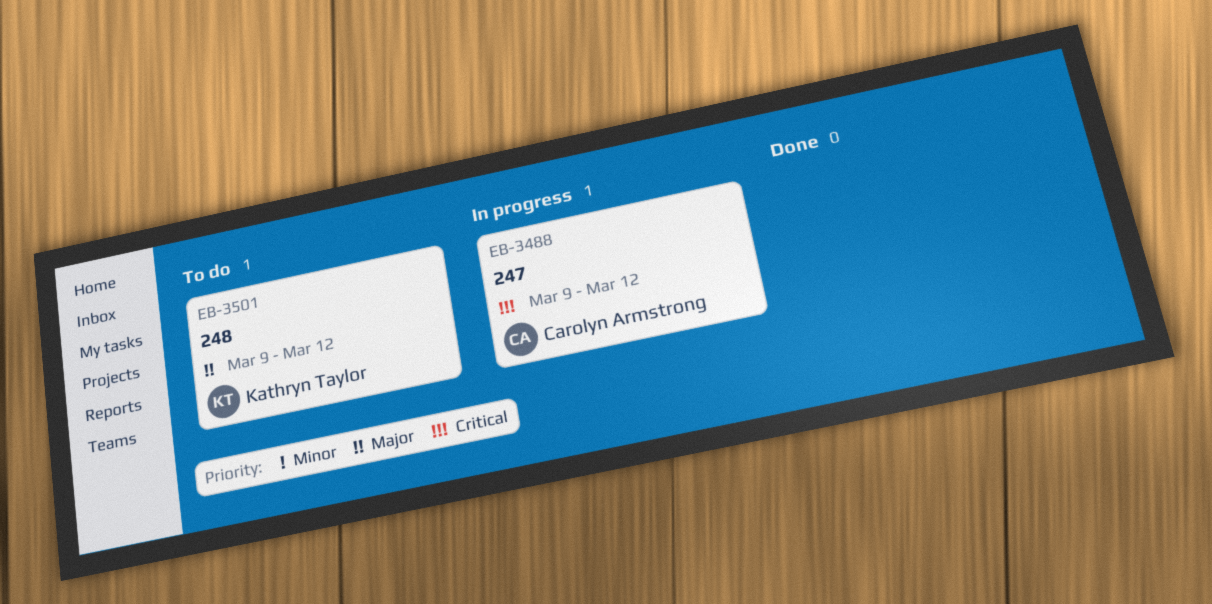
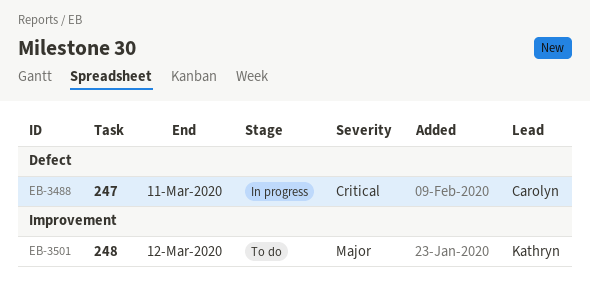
EB-3488, due: Mar 12 -> Mar 11

